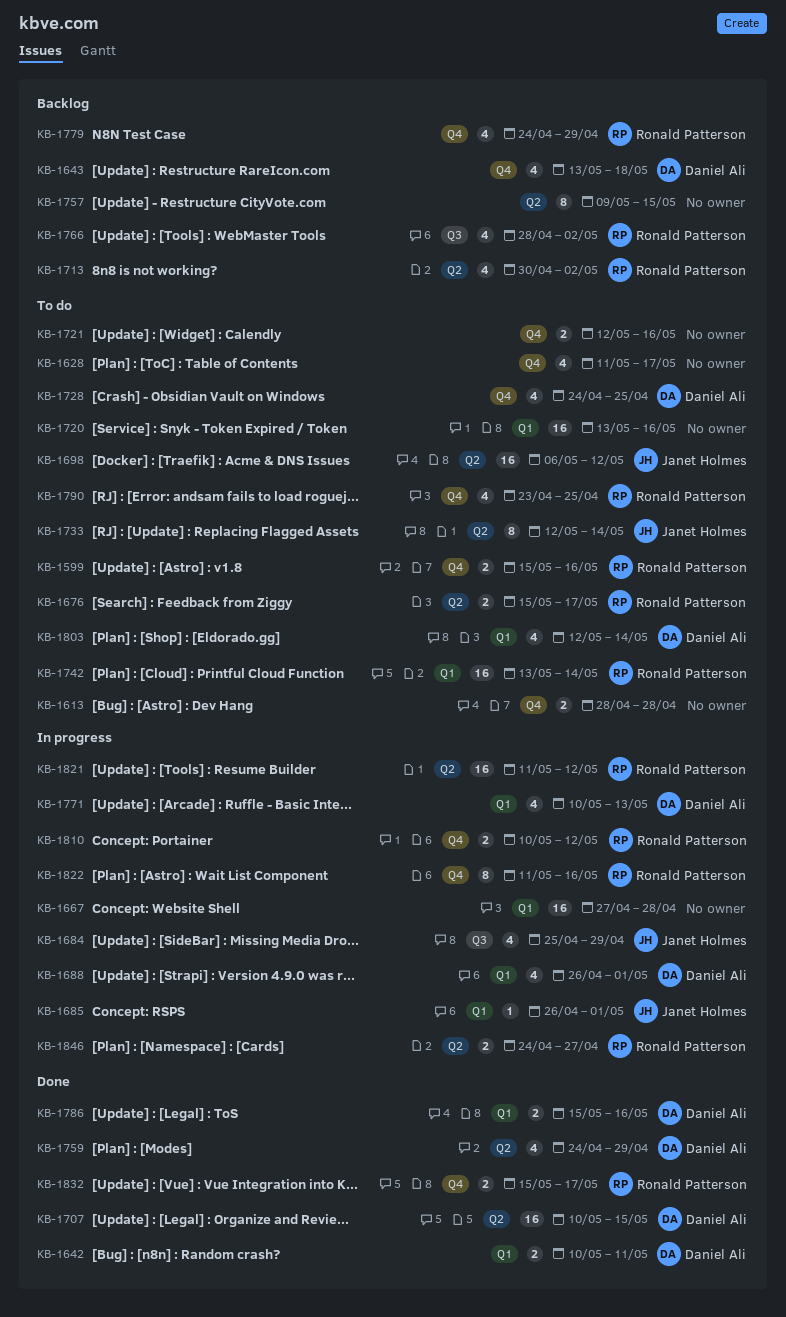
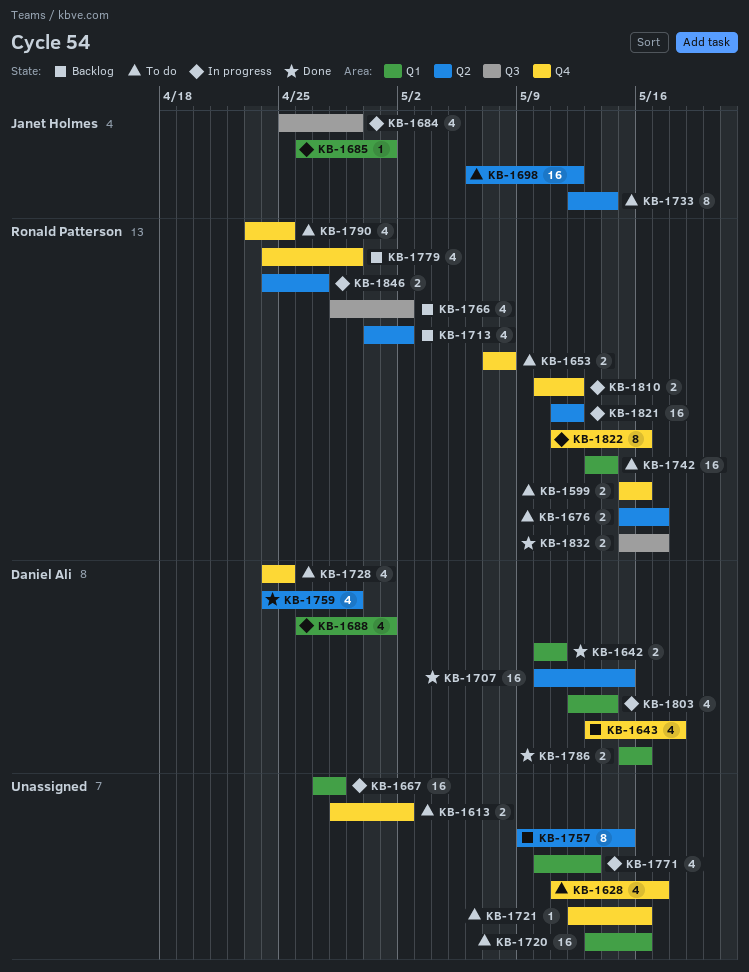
KB-1613, due: Apr 28 -> May 2
KB-1653: none -> present
KB-1721, estimate: 2 -> 1
KB-1771, owner: Daniel Ali -> none
KB-1803, status: To do -> In progress
KB-1832, label: Q4 -> Q3

